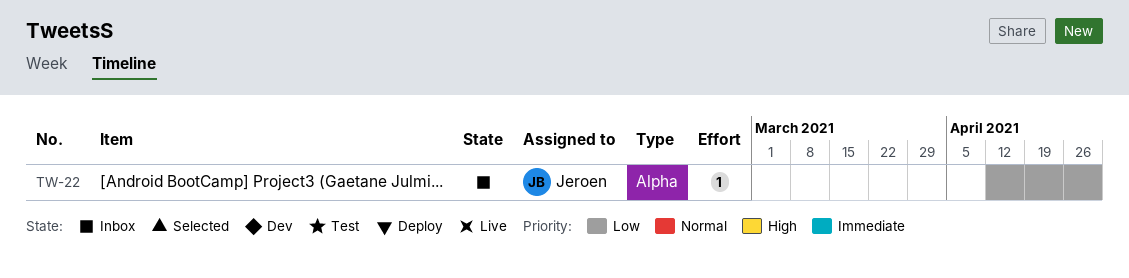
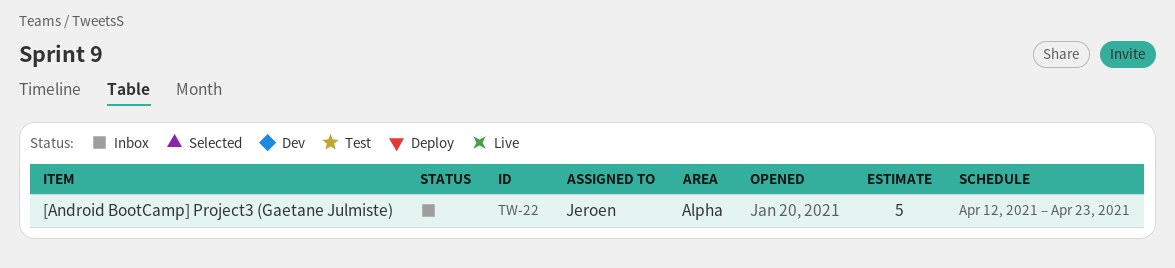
TW-22, estimate: 1 -> 5
TW-22, due: Apr 30 -> Apr 23

